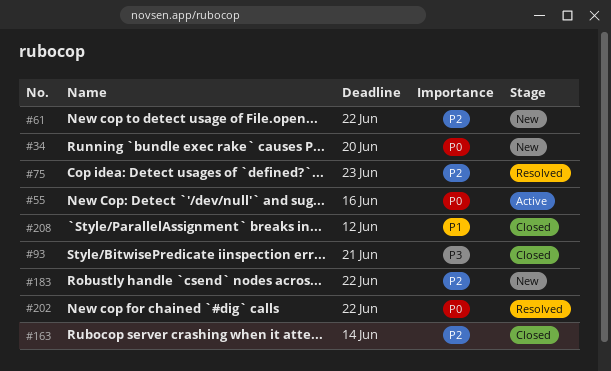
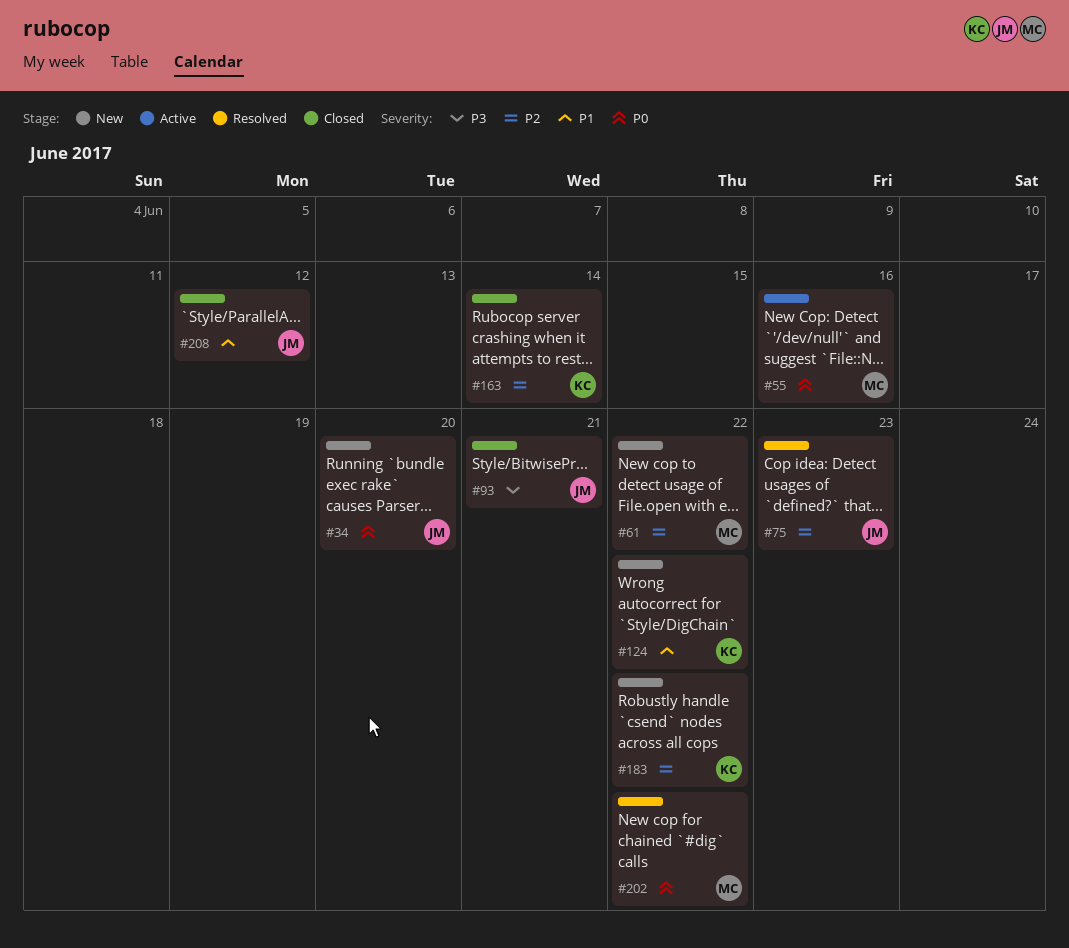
#124: none -> present

